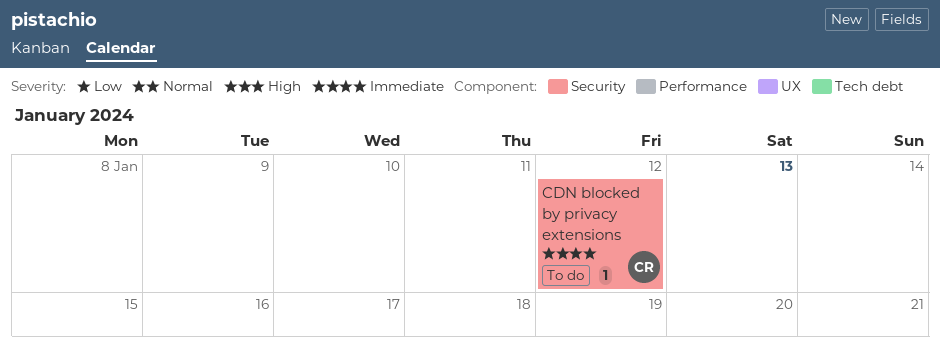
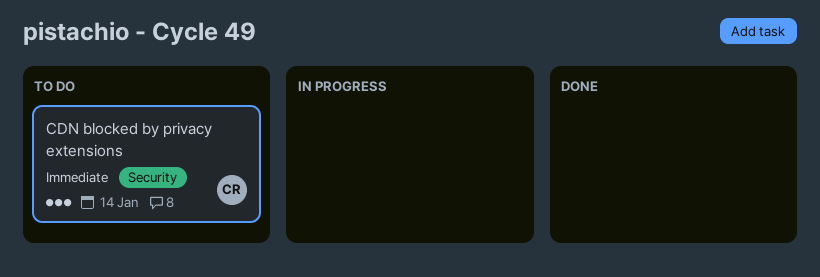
CDN blocked by privacy extensions, estimate: 1 -> 3
CDN blocked by privacy extensions, due: Jan 12 -> Jan 14

